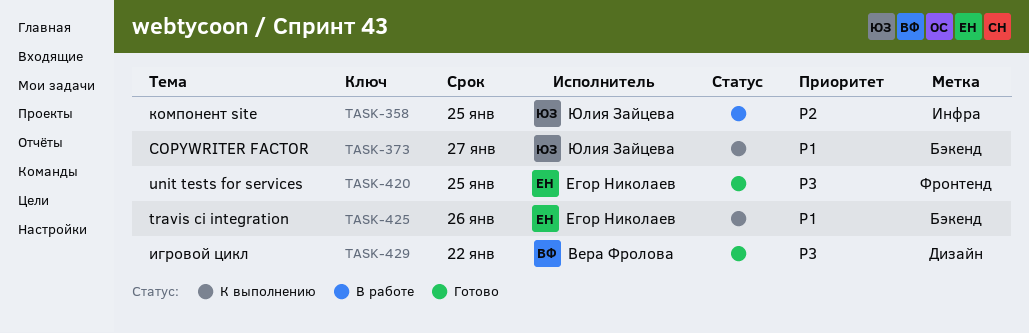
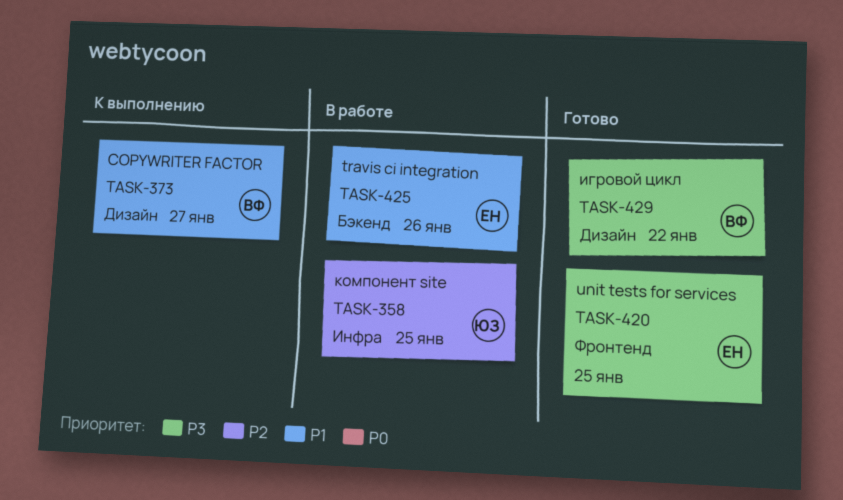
TASK-373, owner: Юлия Зайцева -> Вера Фролова
TASK-373, label: Бэкенд -> Дизайн
TASK-425, status: К выполнению -> В работе

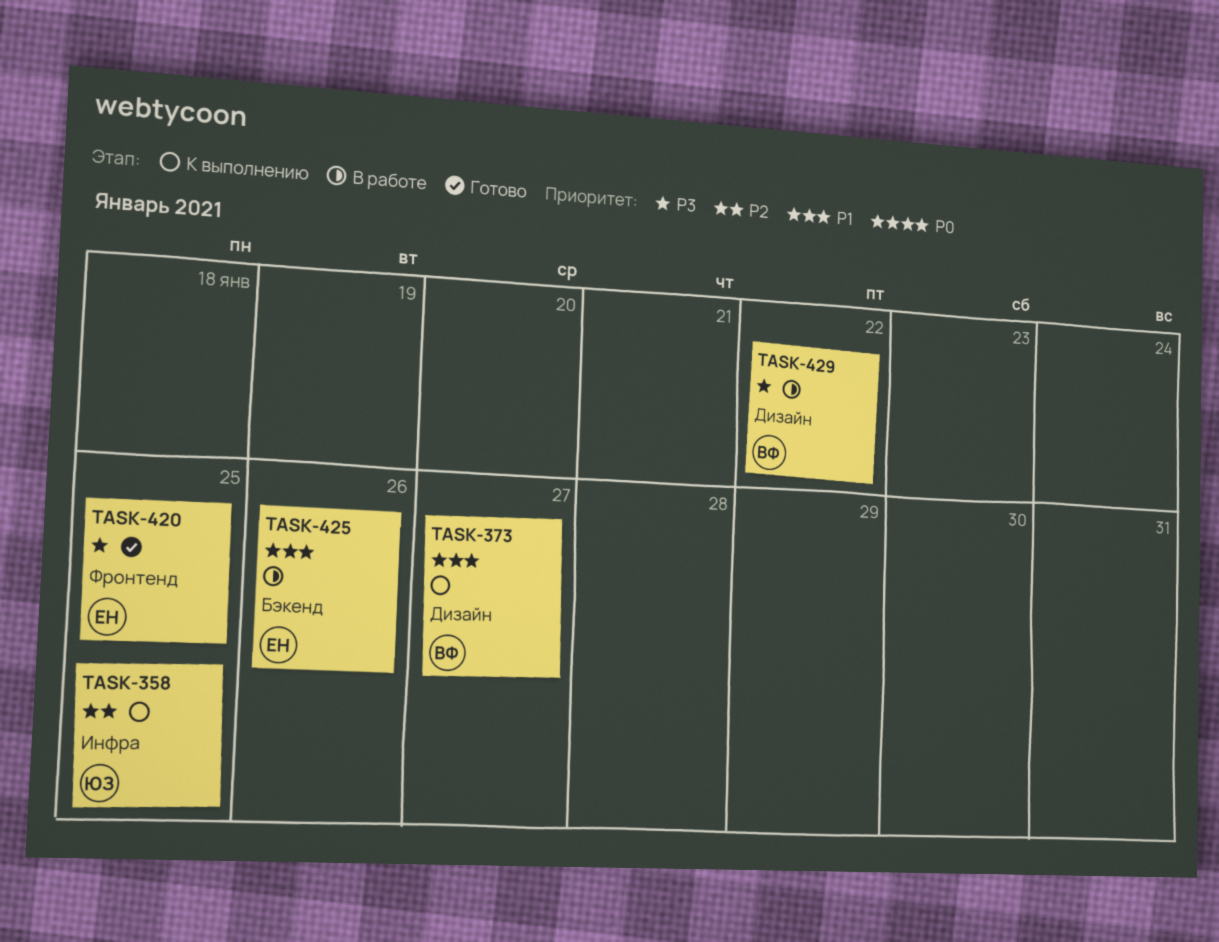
TASK-358, status: В работе -> К выполнению
TASK-429, status: Готово -> В работе

